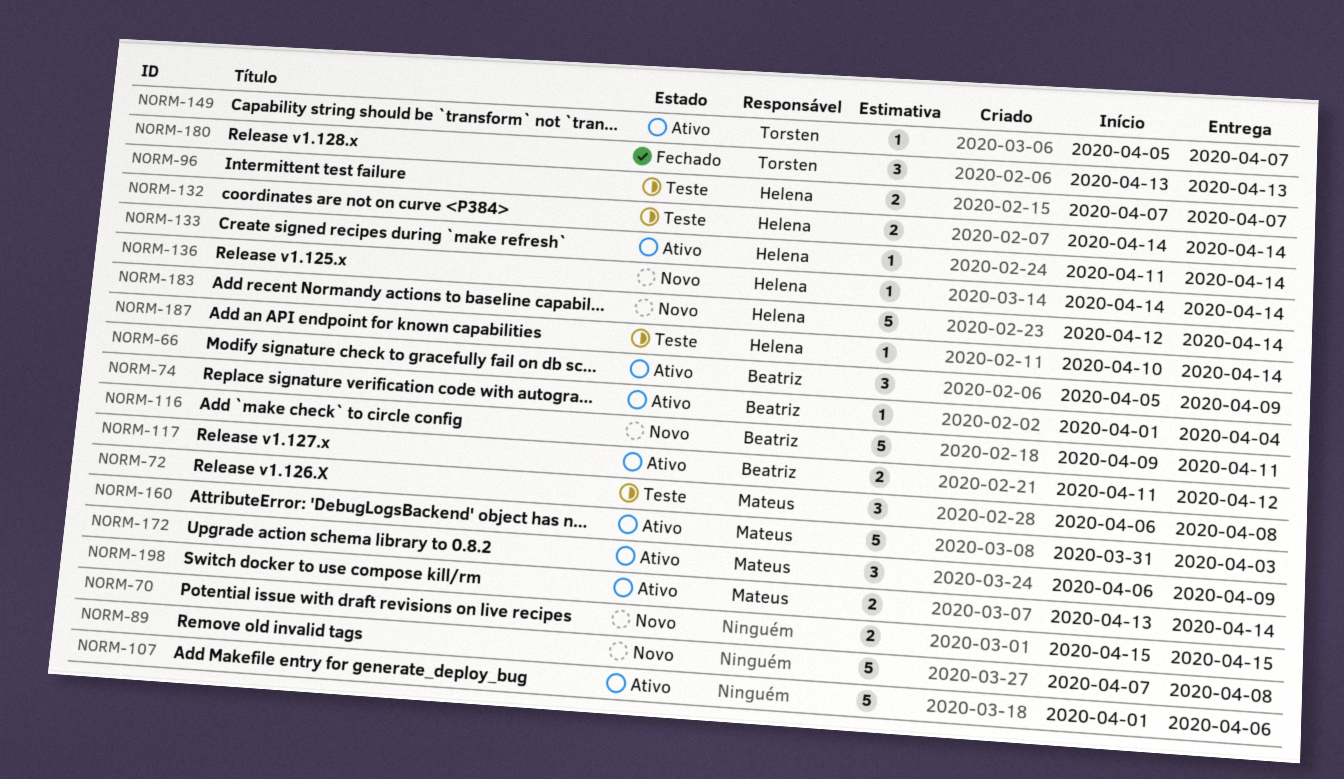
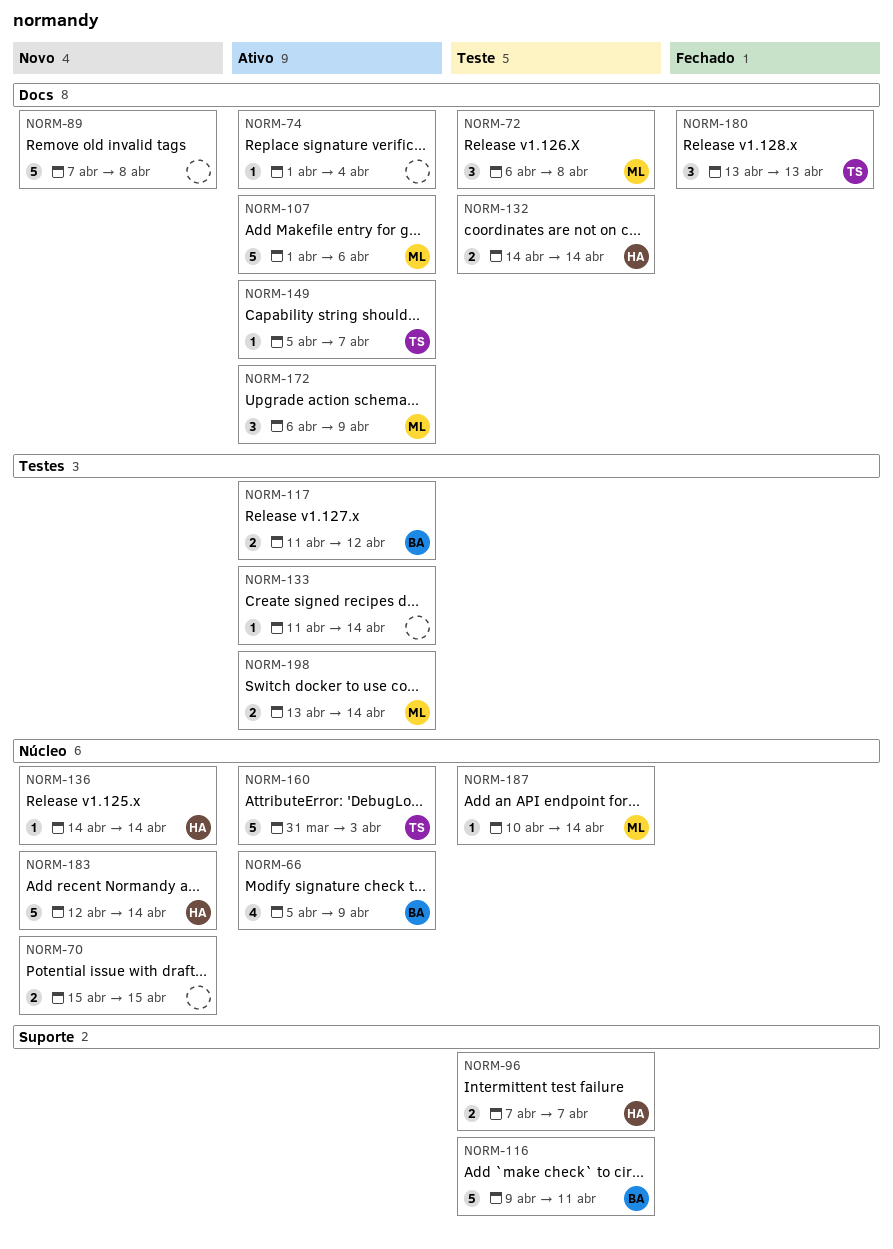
NORM-66, estimate: 3 -> 4
NORM-74, owner: Beatriz -> none
NORM-107, owner: none -> Mateus
NORM-116, status: Novo -> Teste
NORM-133, owner: Helena -> none
NORM-160, owner: Mateus -> Torsten
NORM-187, owner: Helena -> Mateus

